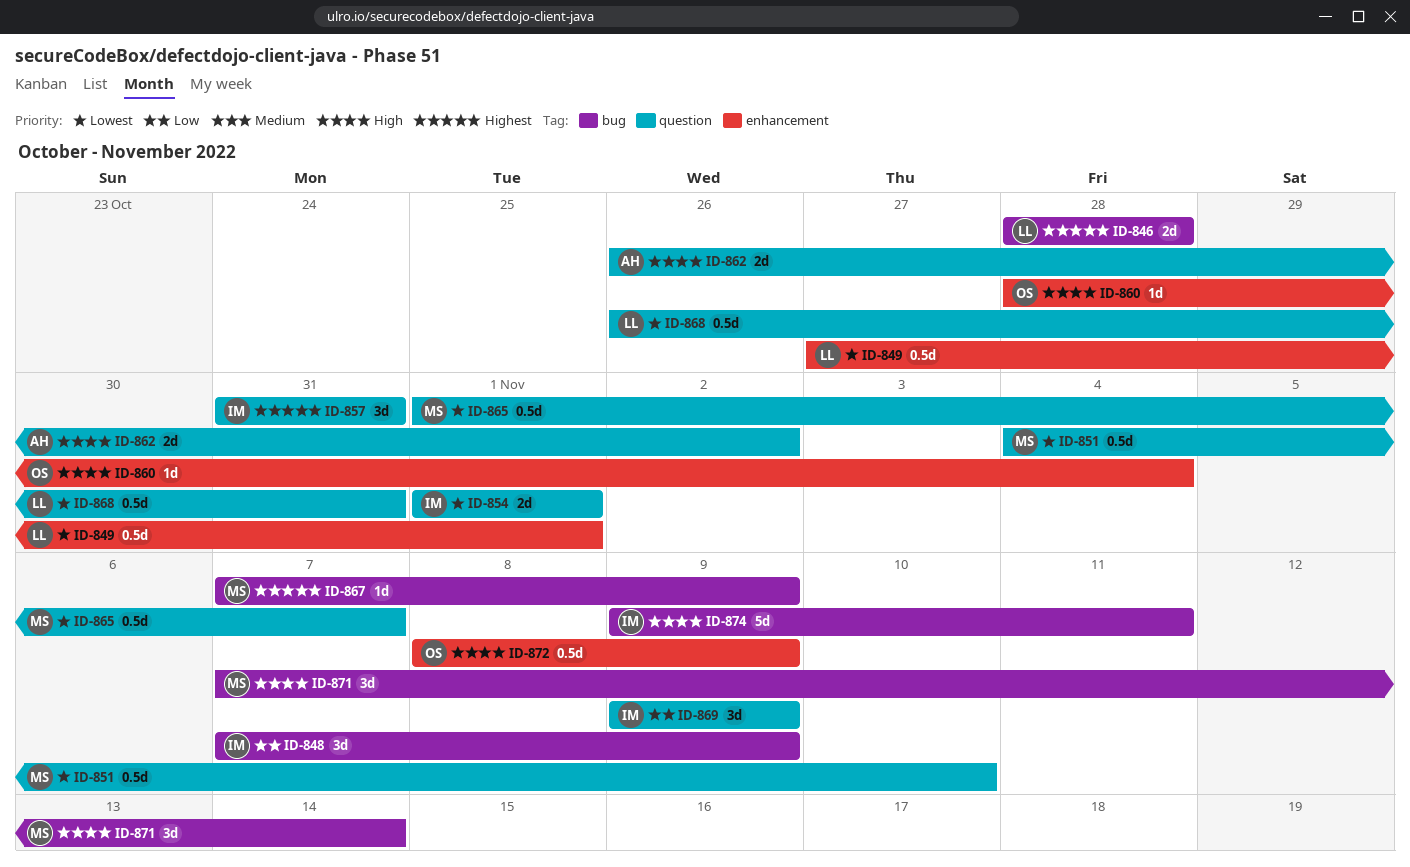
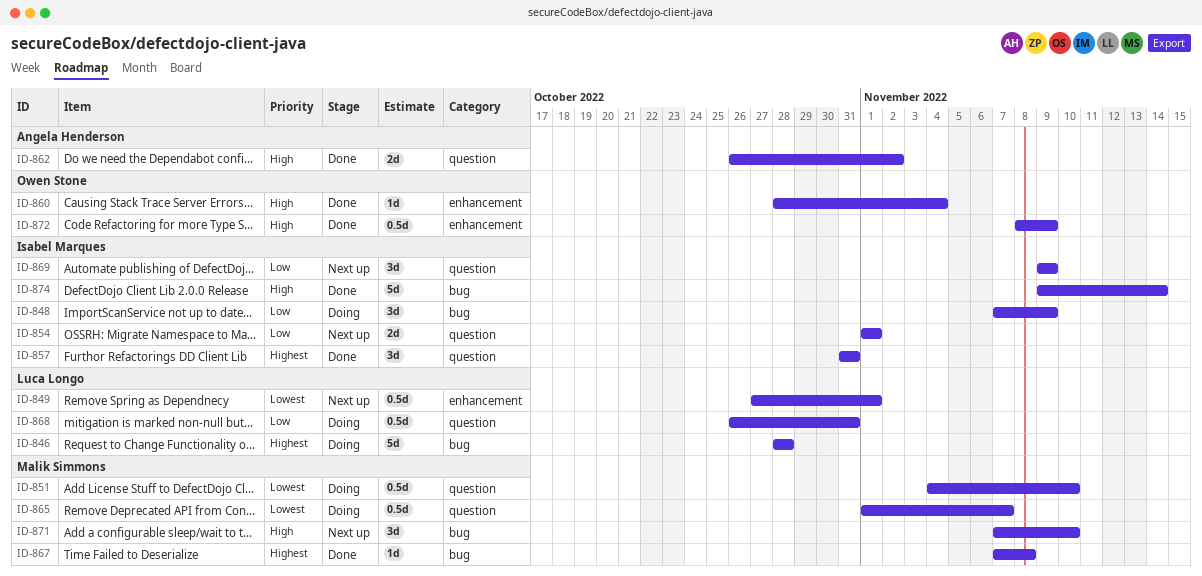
ID-846, estimate: 2d -> 5d
ID-854, priority: Lowest -> Low
ID-867, due: Nov 9 -> Nov 8
ID-868, priority: Lowest -> Low
ID-871, due: Nov 14 -> Nov 10
ID-874, due: Nov 11 -> Nov 14

